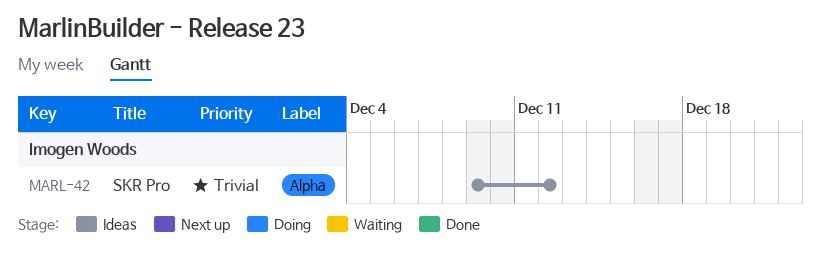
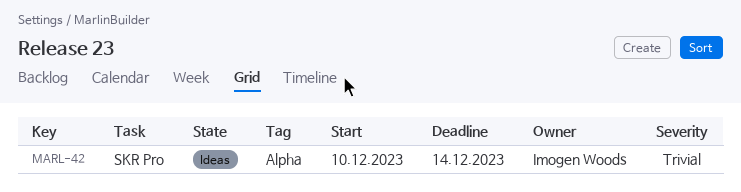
MARL-42, start: Dec 9 -> Dec 10
MARL-42, due: Dec 12 -> Dec 14

